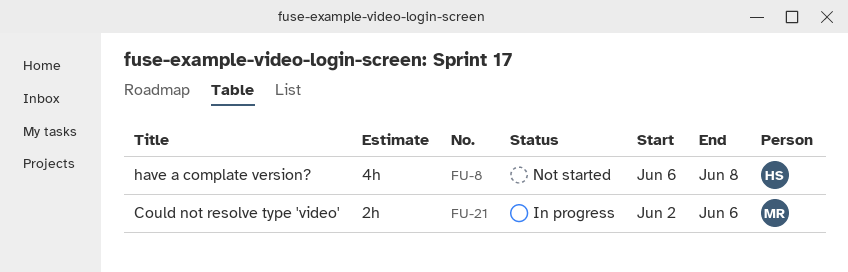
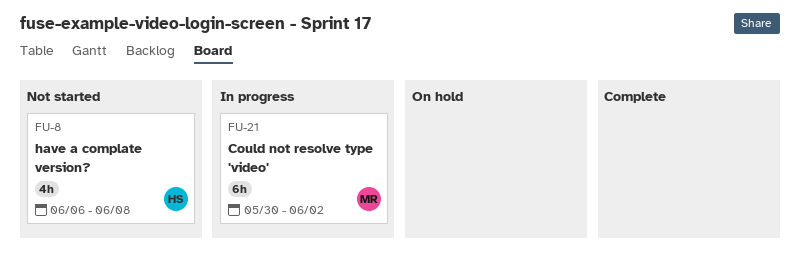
FU-21, estimate: 2h -> 6h
FU-21, start: Jun 2 -> May 30
FU-21, due: Jun 6 -> Jun 2

